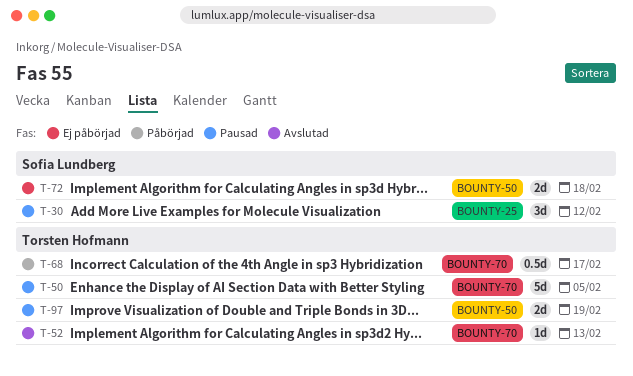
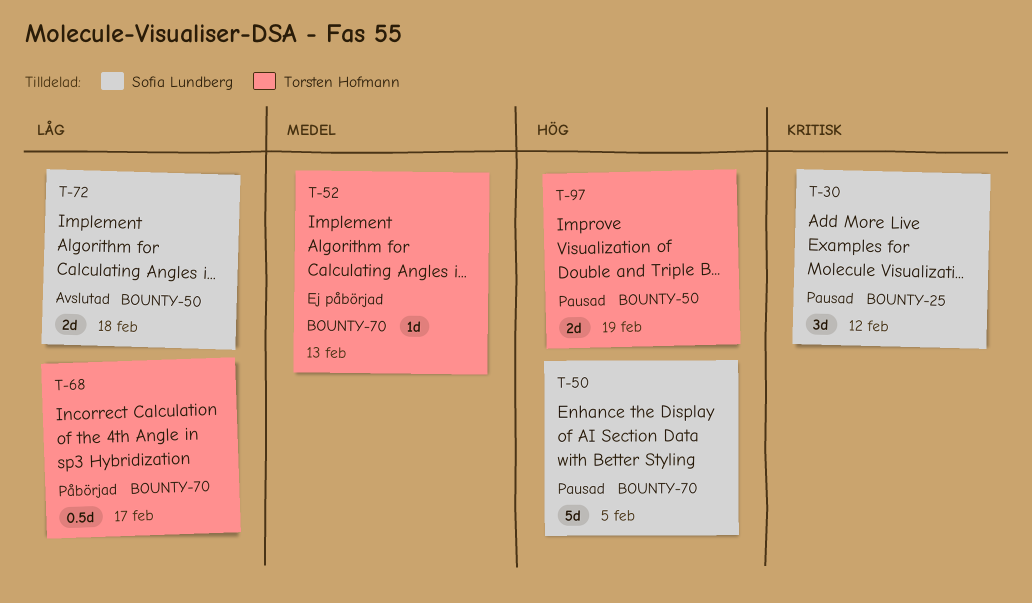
T-50, owner: Torsten Hofmann -> Sofia Lundberg
T-52, status: Avslutad -> Ej påbörjad
T-72, status: Ej påbörjad -> Avslutad

